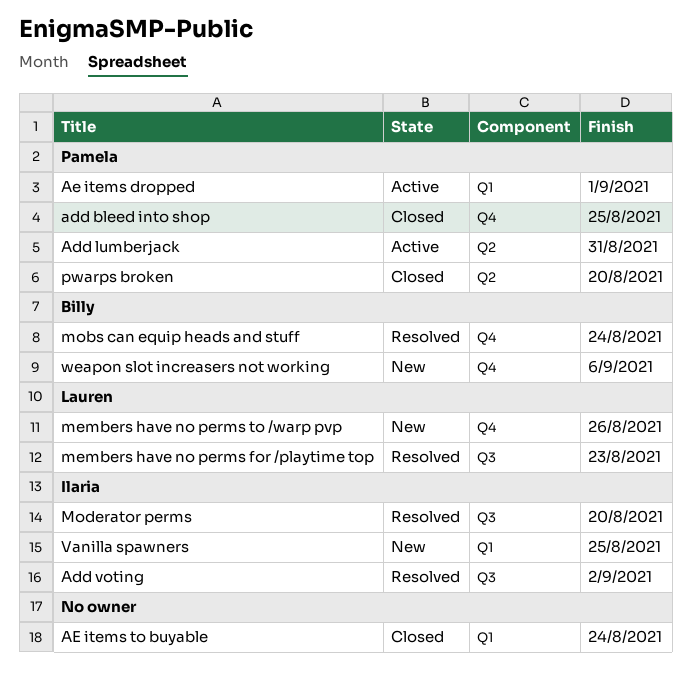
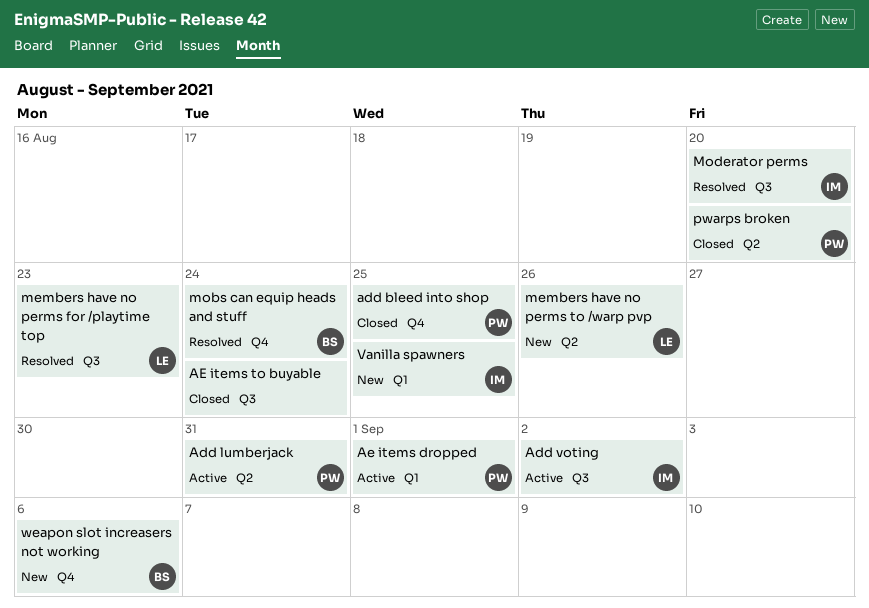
Add voting, status: Resolved -> Active
AE items to buyable, label: Q1 -> Q3
members have no perms to /warp pvp, label: Q4 -> Q2

